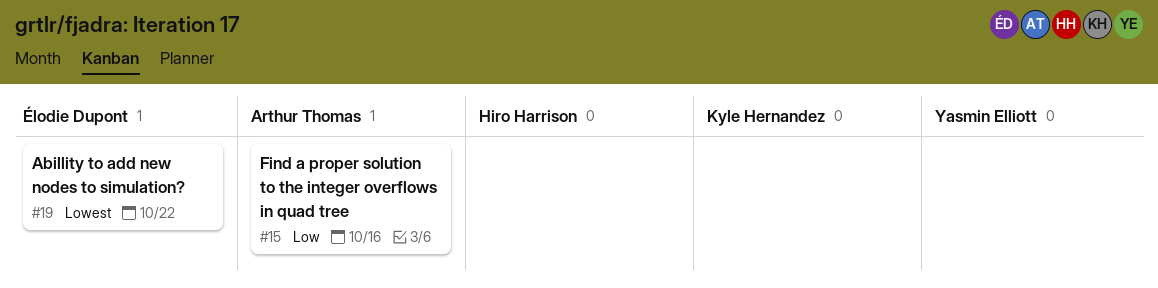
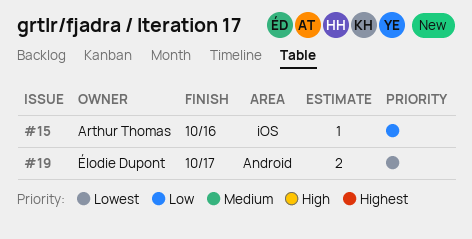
#19, due: Oct 22 -> Oct 17

